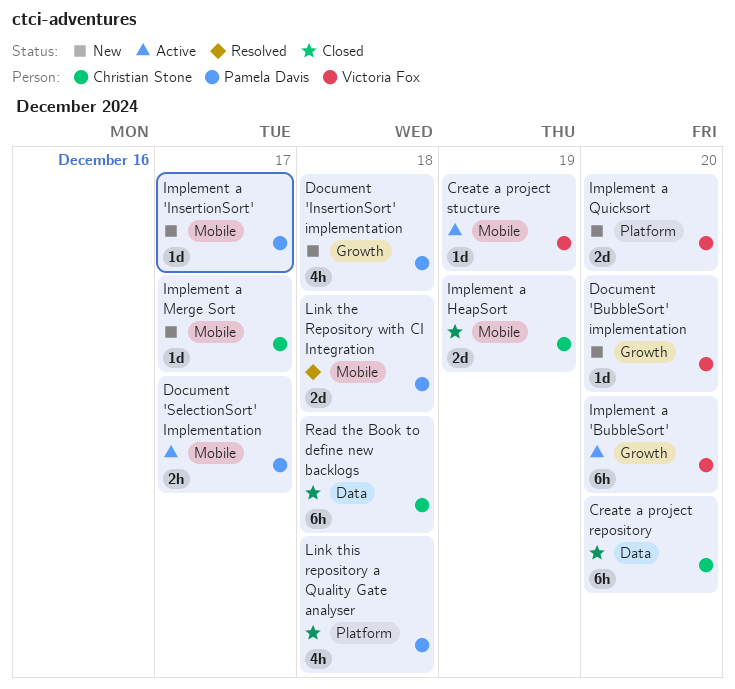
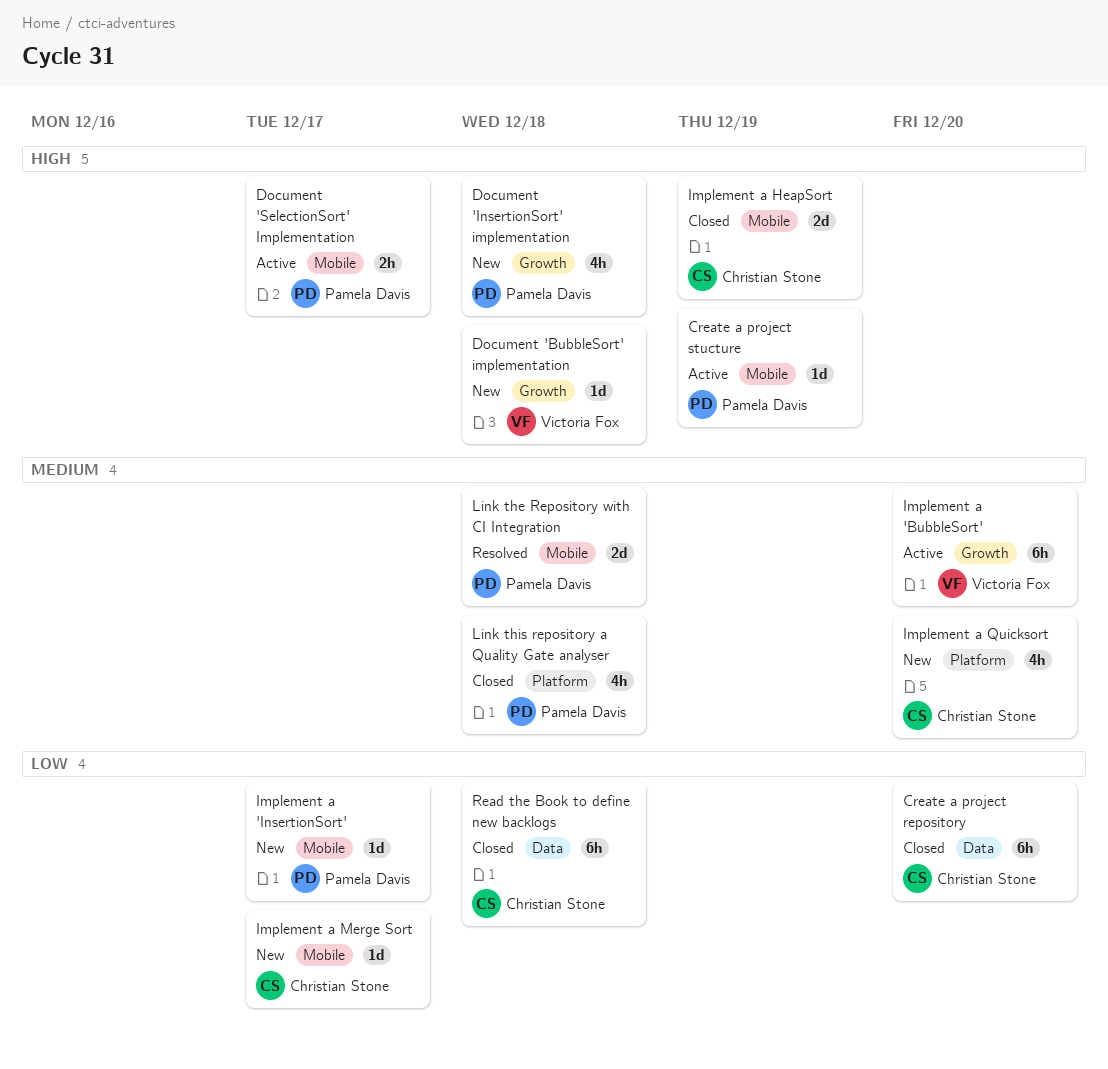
Create a project stucture, owner: Victoria Fox -> Pamela Davis
Document 'BubbleSort' implementation, due: Dec 20 -> Dec 18
Implement a Quicksort, owner: Victoria Fox -> Christian Stone
Implement a Quicksort, estimate: 2d -> 4h

